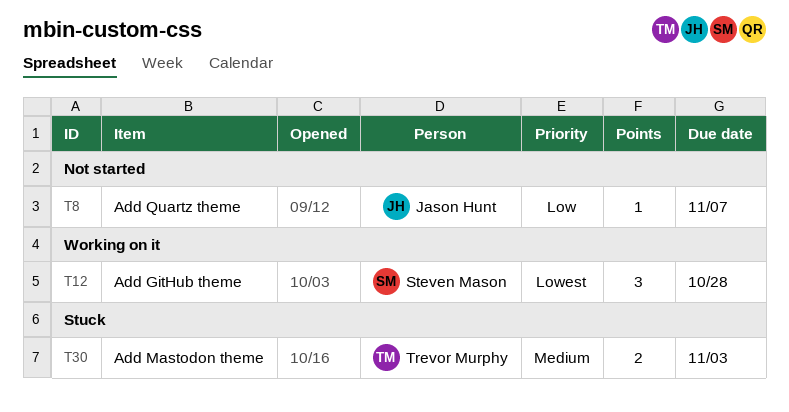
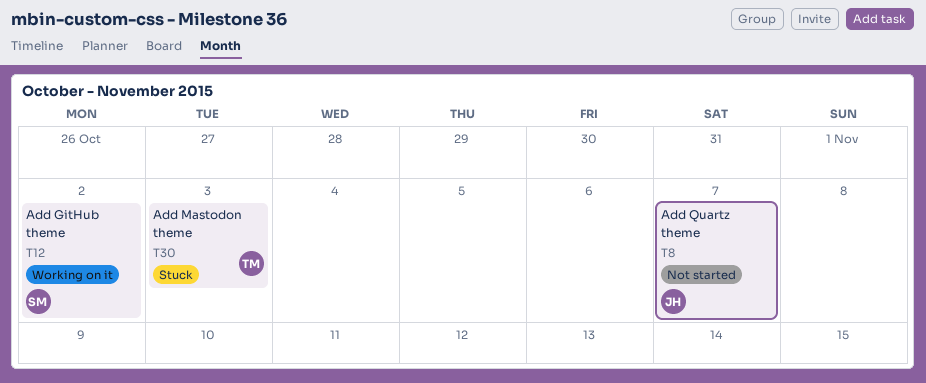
T12, due: Oct 28 -> Nov 2

